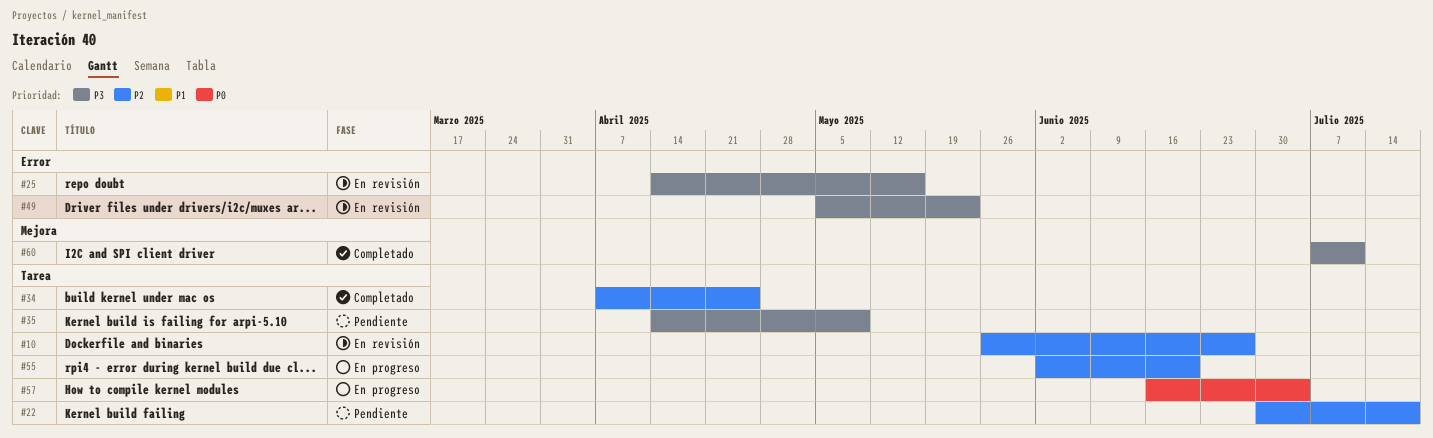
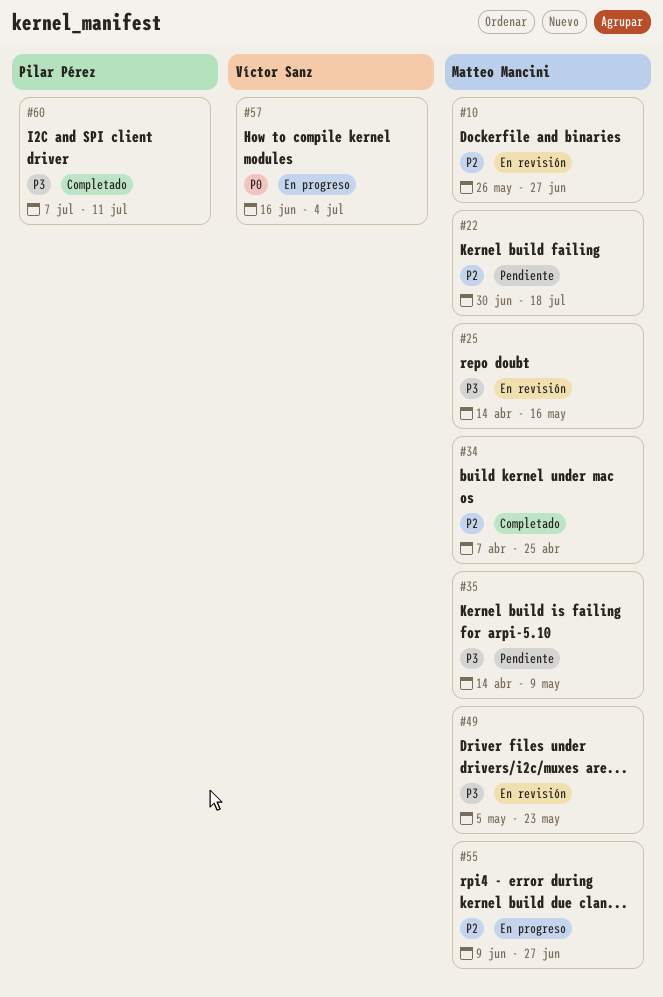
#55, start: Jun 2 -> Jun 9
#55, due: Jun 20 -> Jun 27

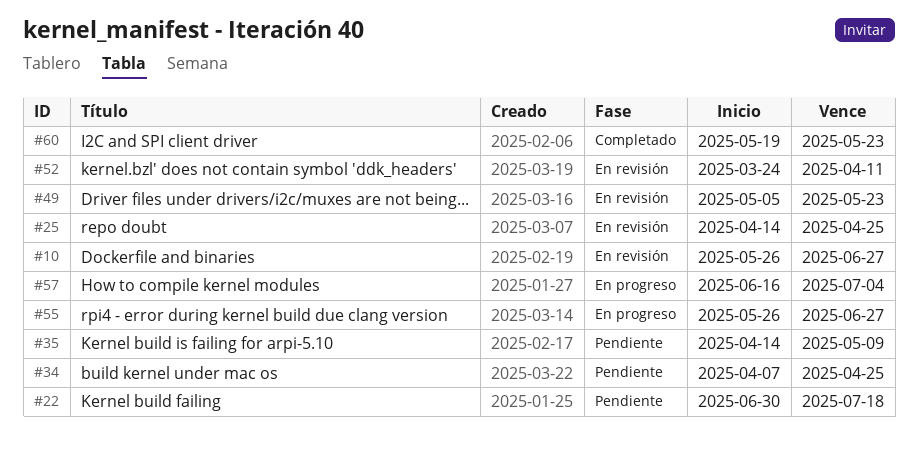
#25, due: May 16 -> Apr 25
#34, status: Completado -> Pendiente
#52: none -> present
#55, start: Jun 9 -> May 26
#60, start: Jul 7 -> May 19
#60, due: Jul 11 -> May 23

